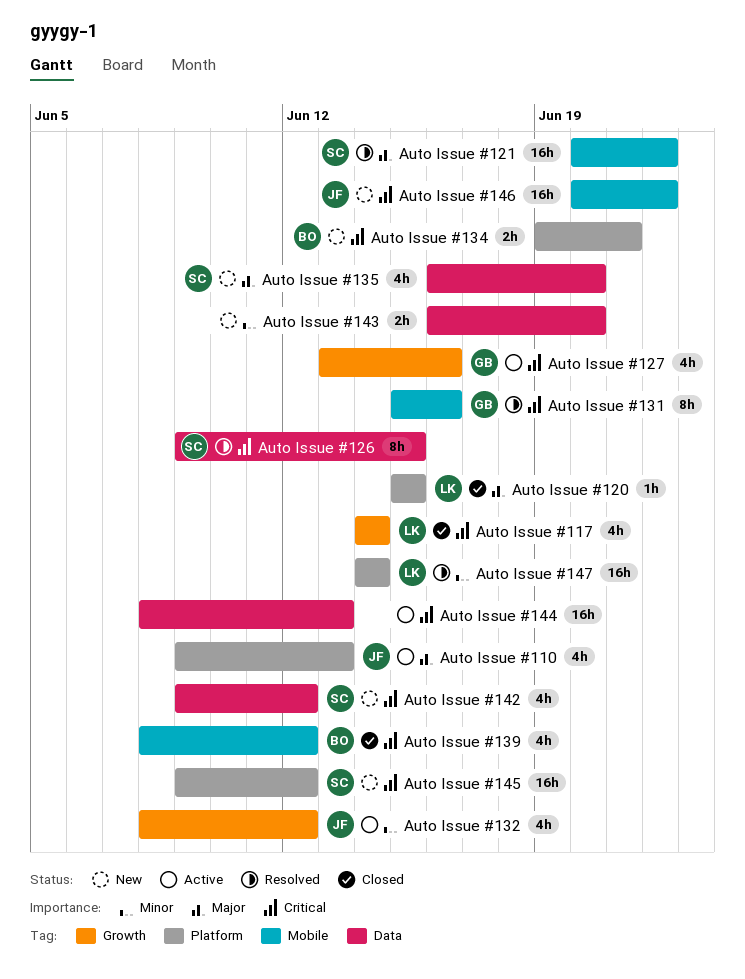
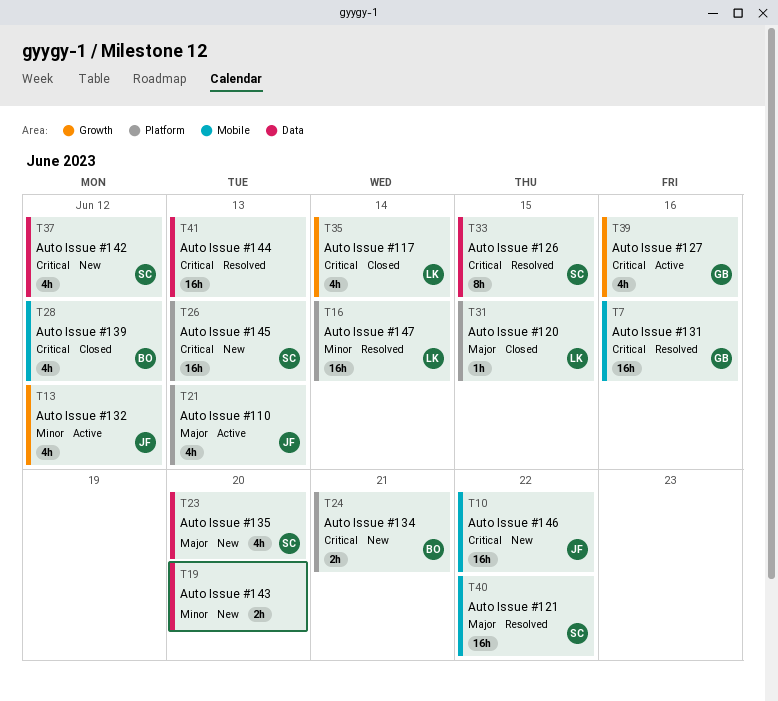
Auto Issue #131, estimate: 8h -> 16h
Auto Issue #144, status: Active -> Resolved
Auto Issue #145, due: Jun 12 -> Jun 13

